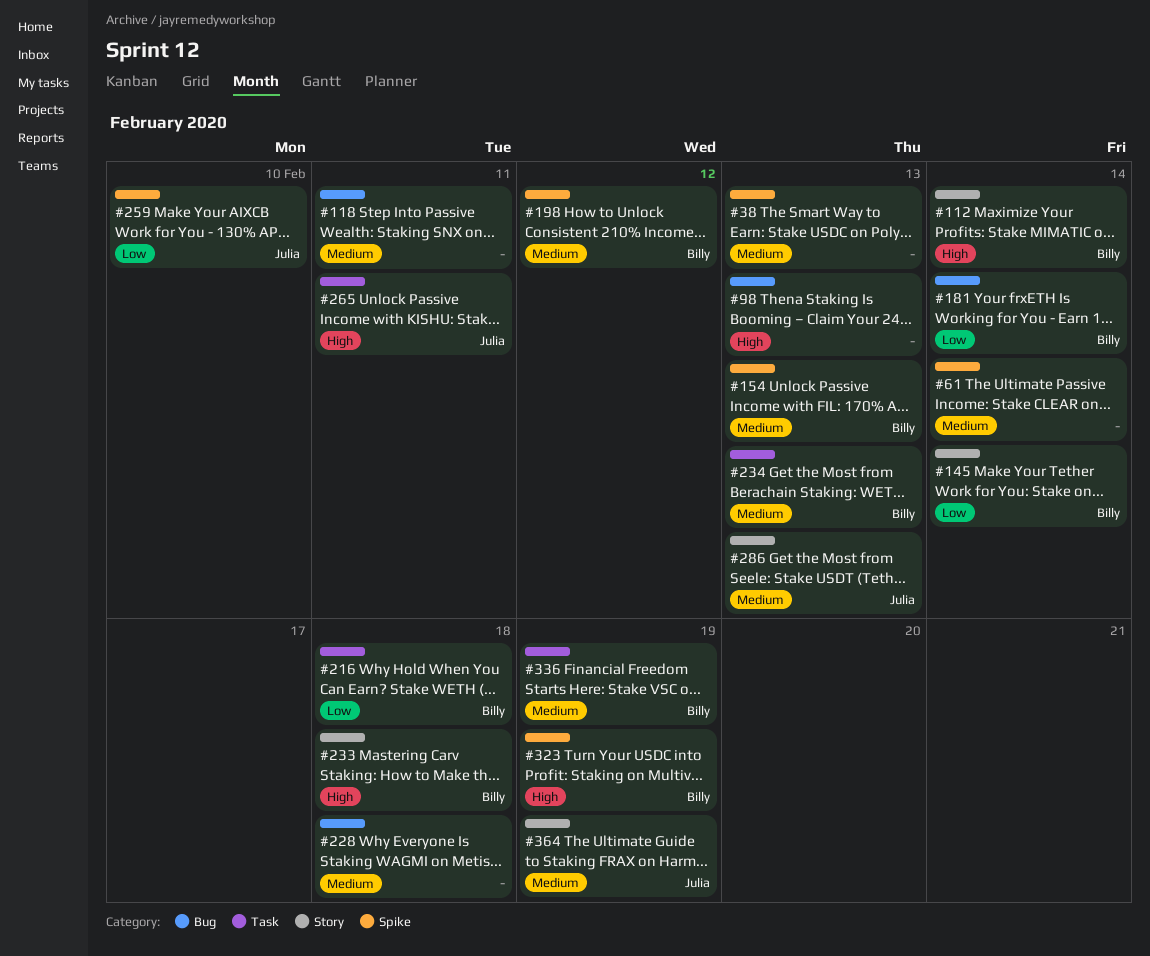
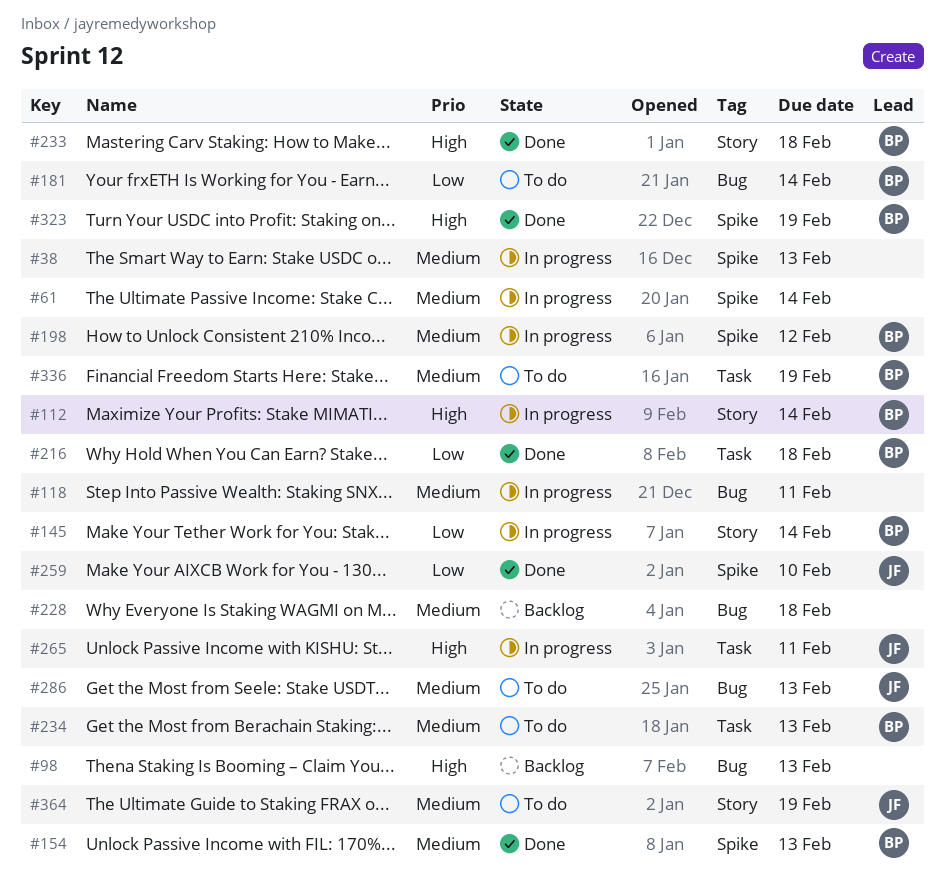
#286, label: Story -> Bug

